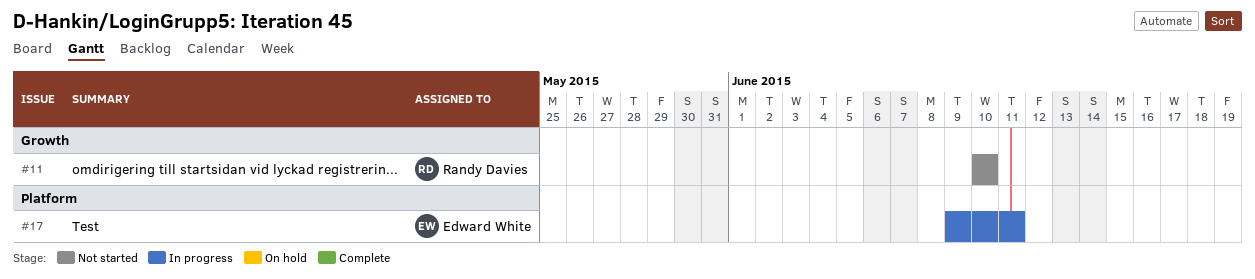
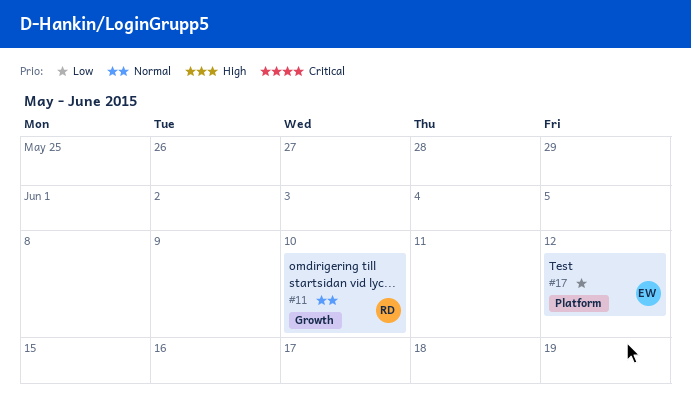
#17, due: Jun 11 -> Jun 12

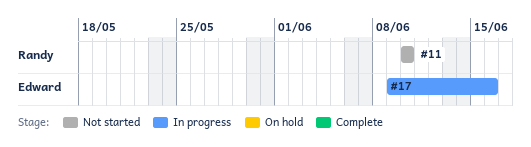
#17, due: Jun 12 -> Jun 16

